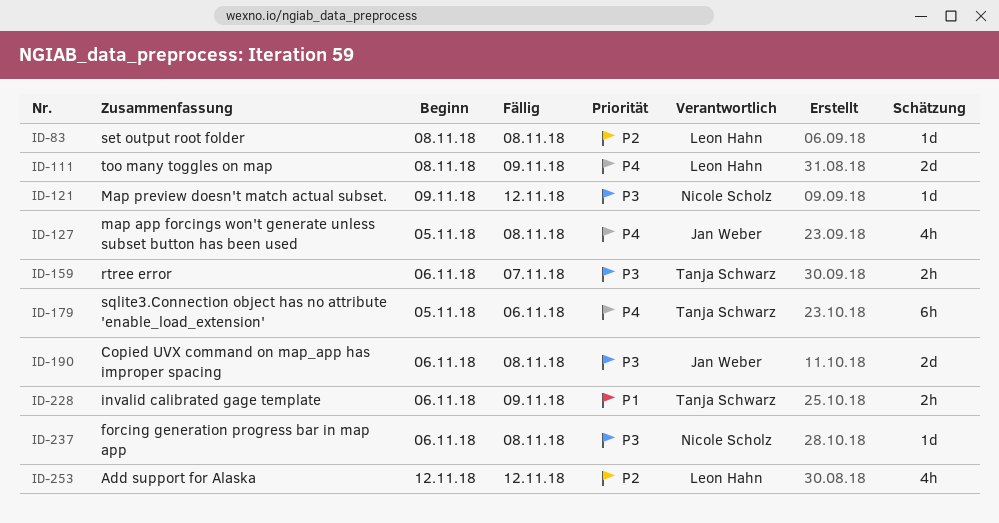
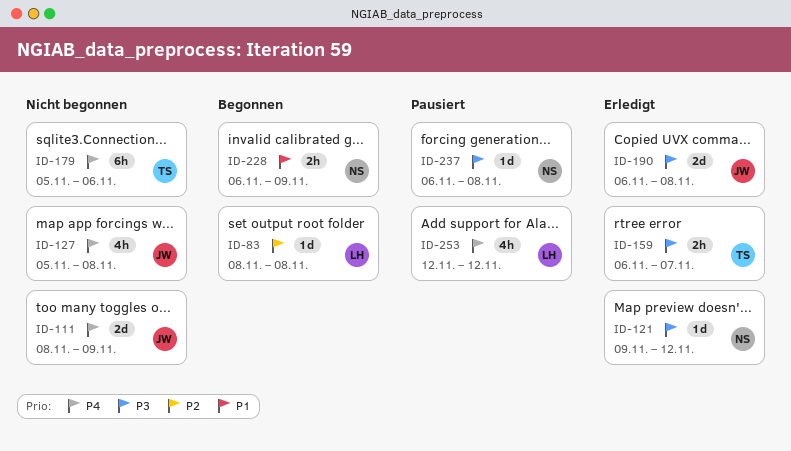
ID-111, owner: Leon Hahn -> Jan Weber
ID-228, owner: Tanja Schwarz -> Nicole Scholz
ID-253, priority: P2 -> P4

